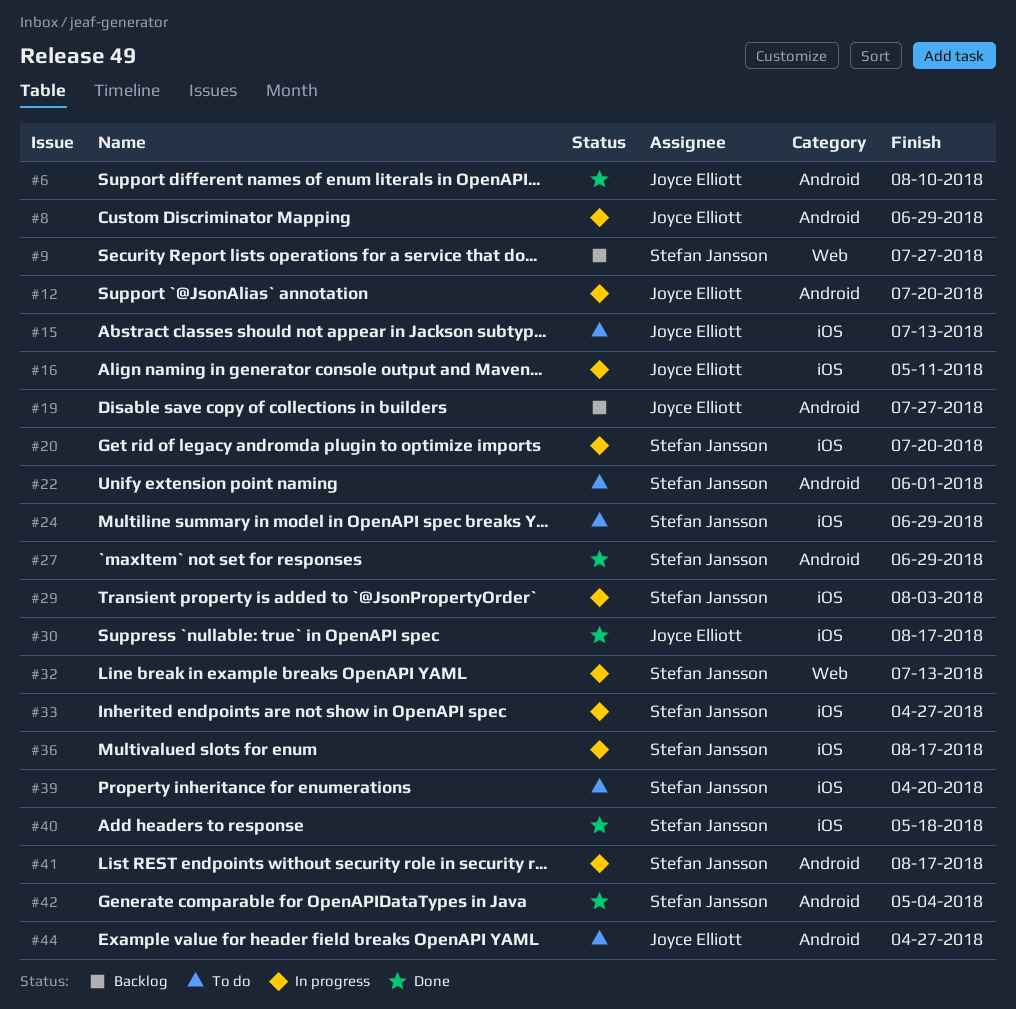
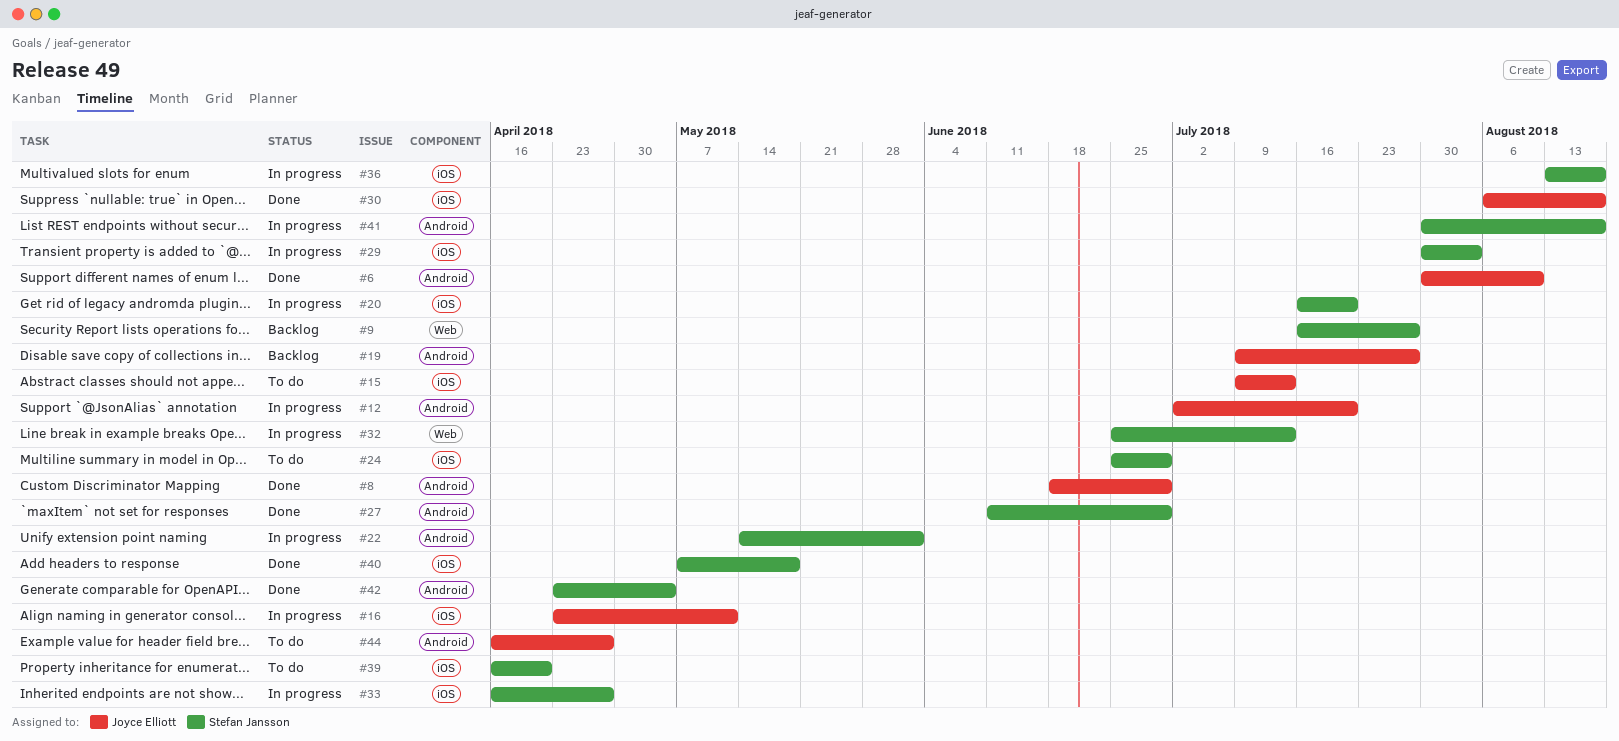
#8, status: In progress -> Done
#22, status: To do -> In progress

